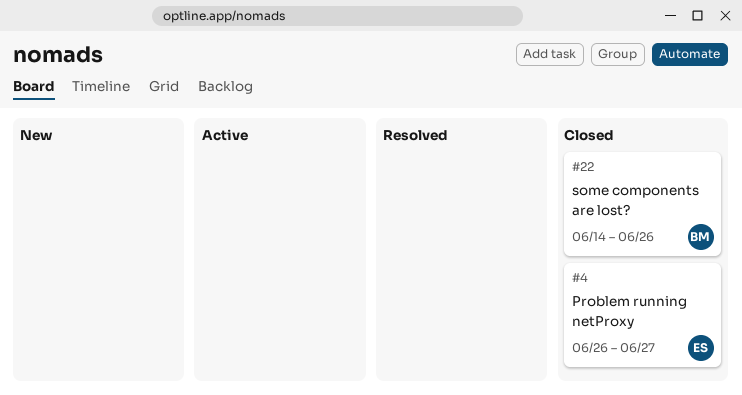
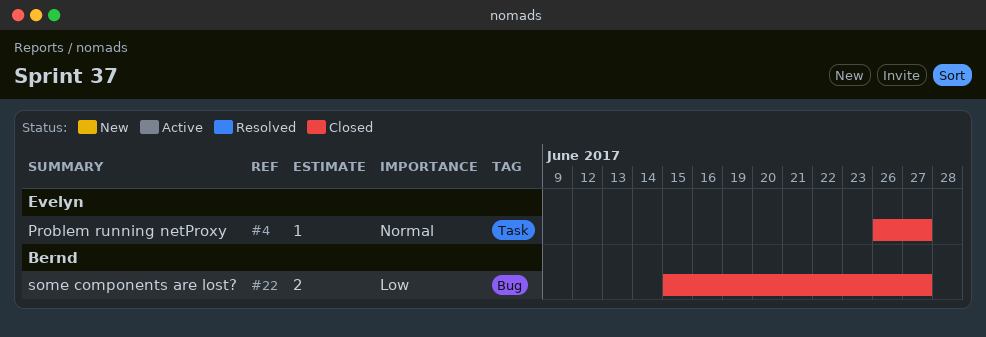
#22, start: Jun 14 -> Jun 15
#22, due: Jun 26 -> Jun 27

